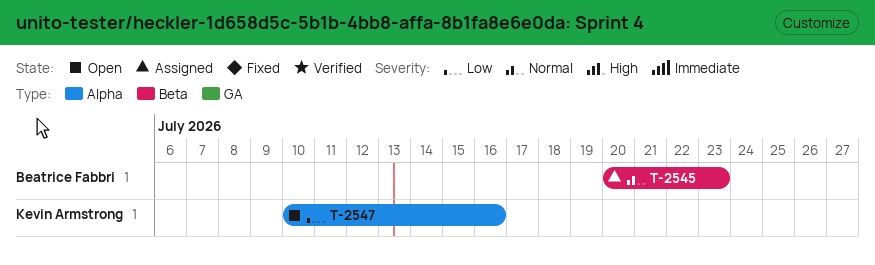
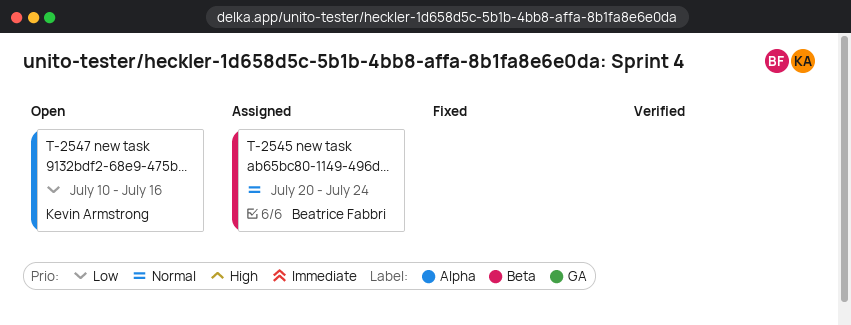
T-2545, due: Jul 23 -> Jul 24

